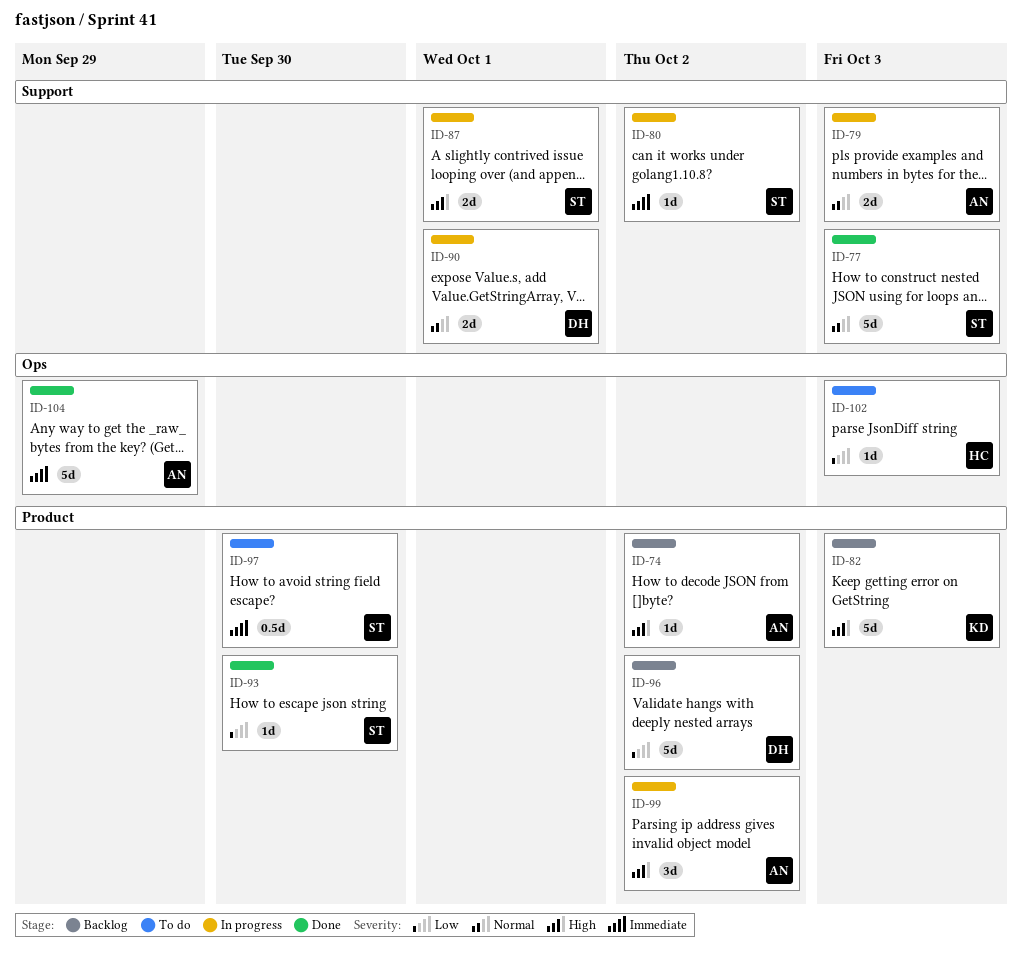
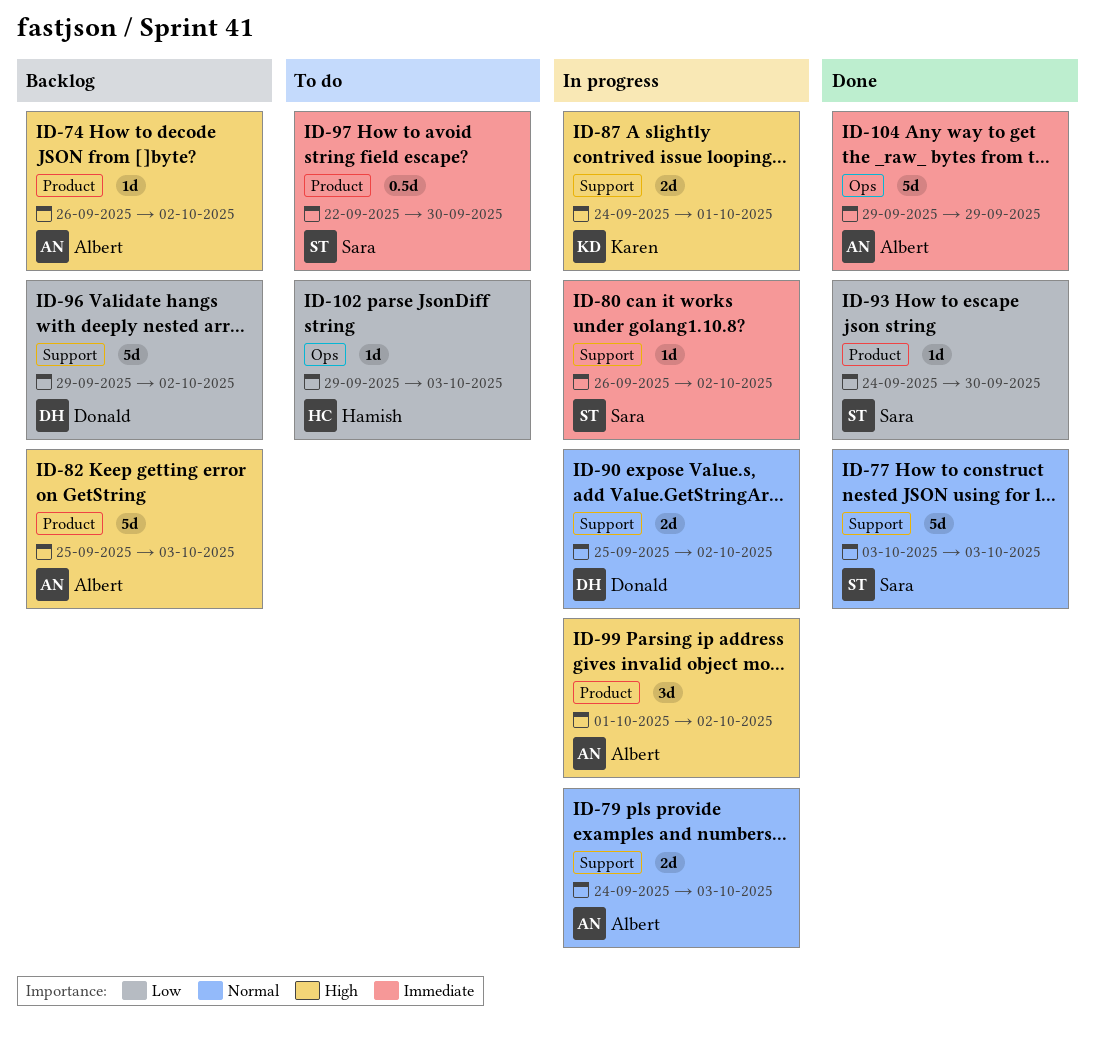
ID-82, owner: Karen -> Albert
ID-87, owner: Sara -> Karen
ID-90, due: Oct 1 -> Oct 2
ID-96, label: Product -> Support

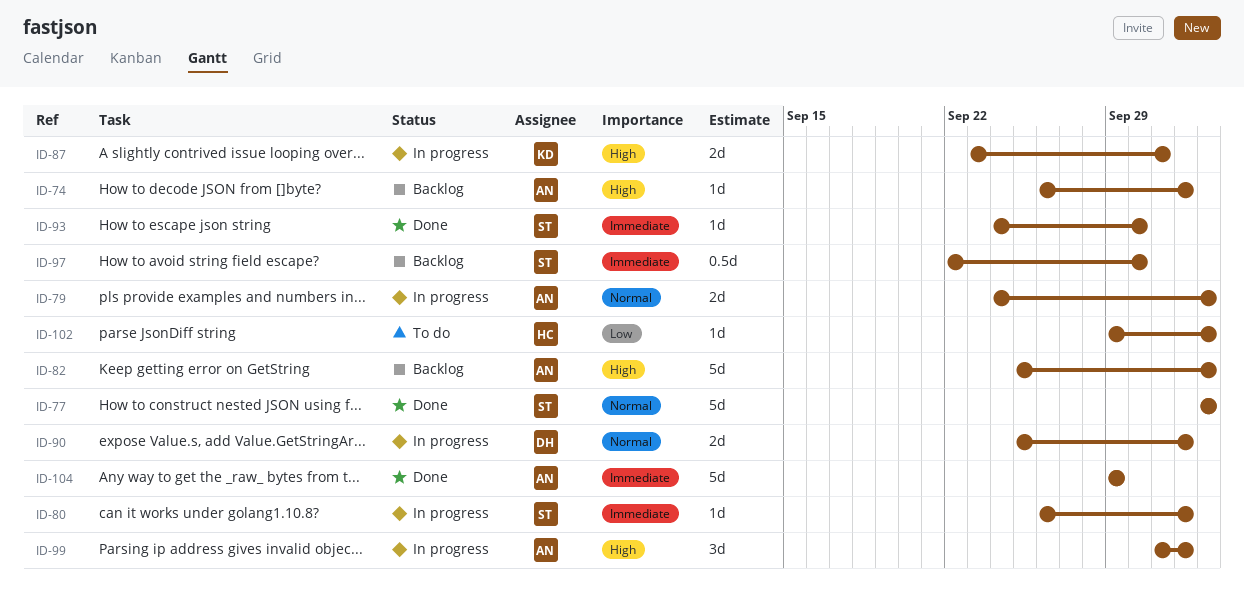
ID-87, start: Sep 24 -> Sep 23
ID-93, priority: Low -> Immediate
ID-96: present -> none
ID-97, status: To do -> Backlog

